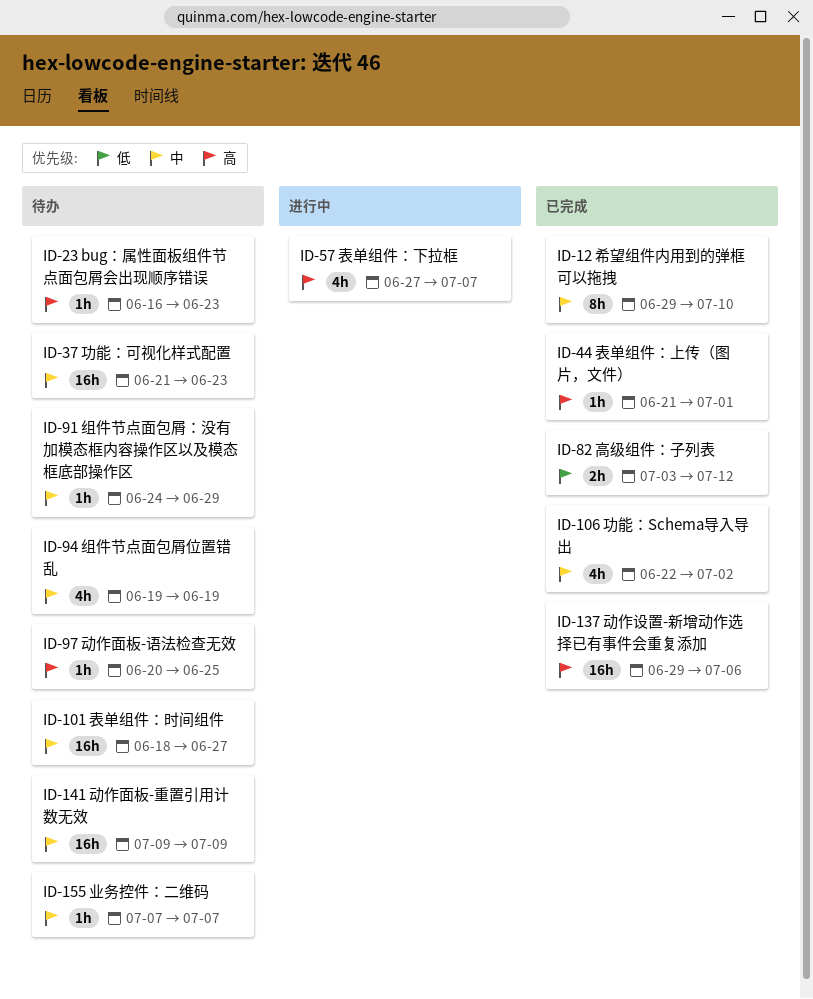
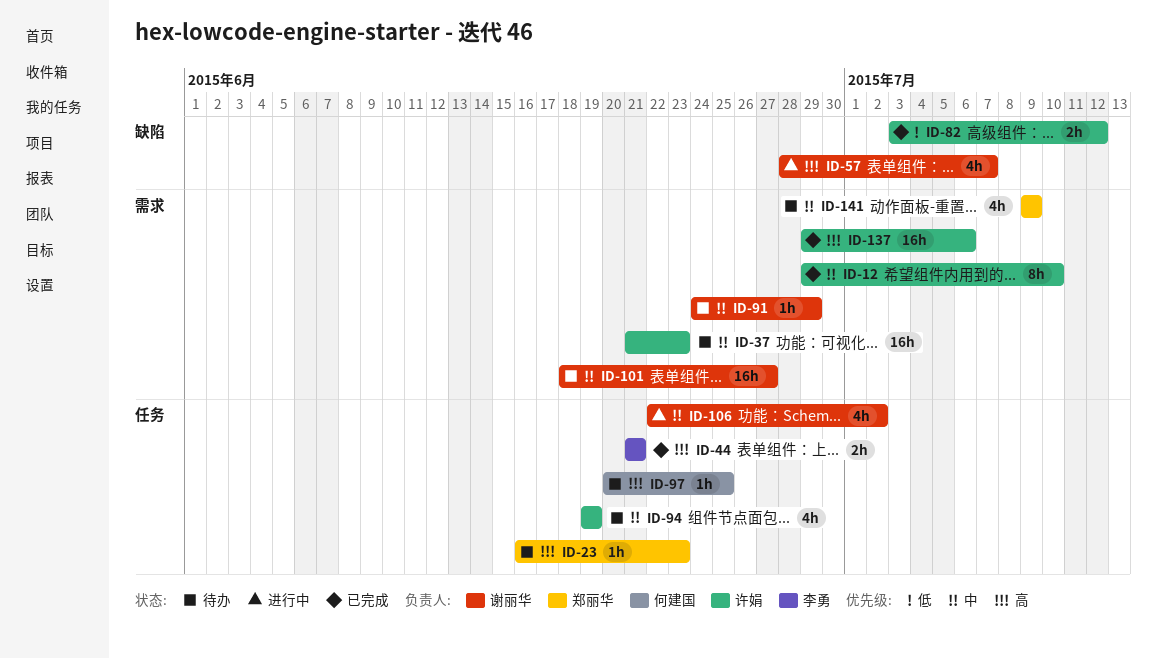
ID-44, estimate: 1h -> 2h
ID-44, due: Jul 1 -> Jun 21
ID-57, start: Jun 27 -> Jun 28
ID-106, status: 已完成 -> 进行中
ID-141, estimate: 16h -> 4h
ID-155: present -> none

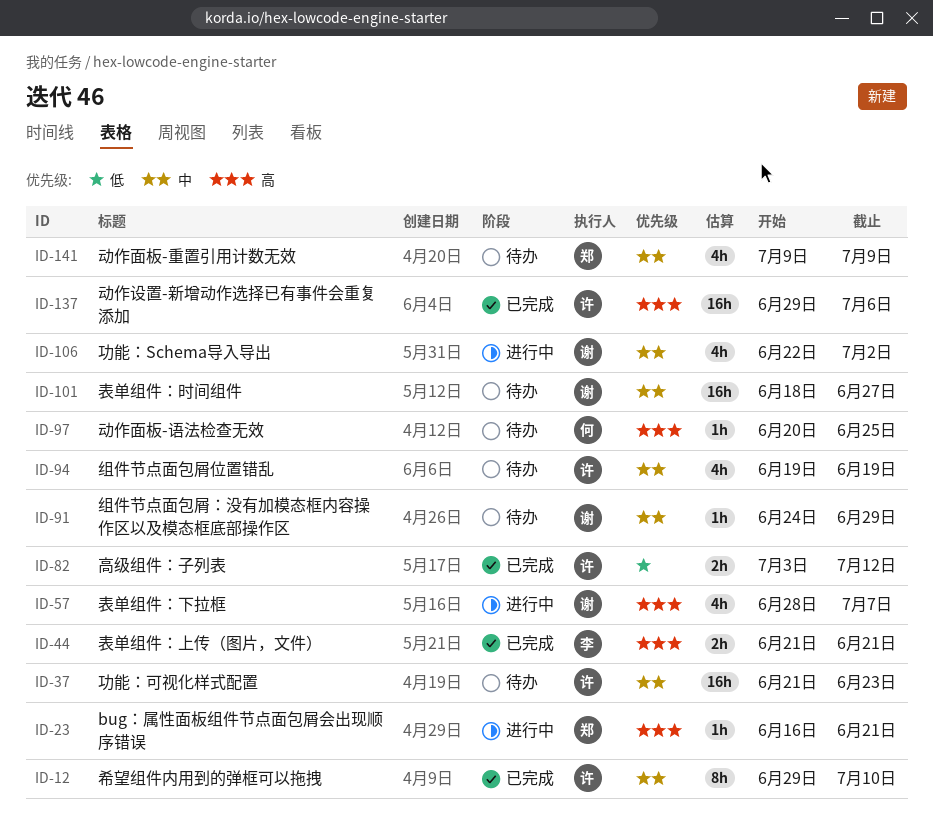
ID-23, status: 待办 -> 进行中
ID-23, due: Jun 23 -> Jun 21

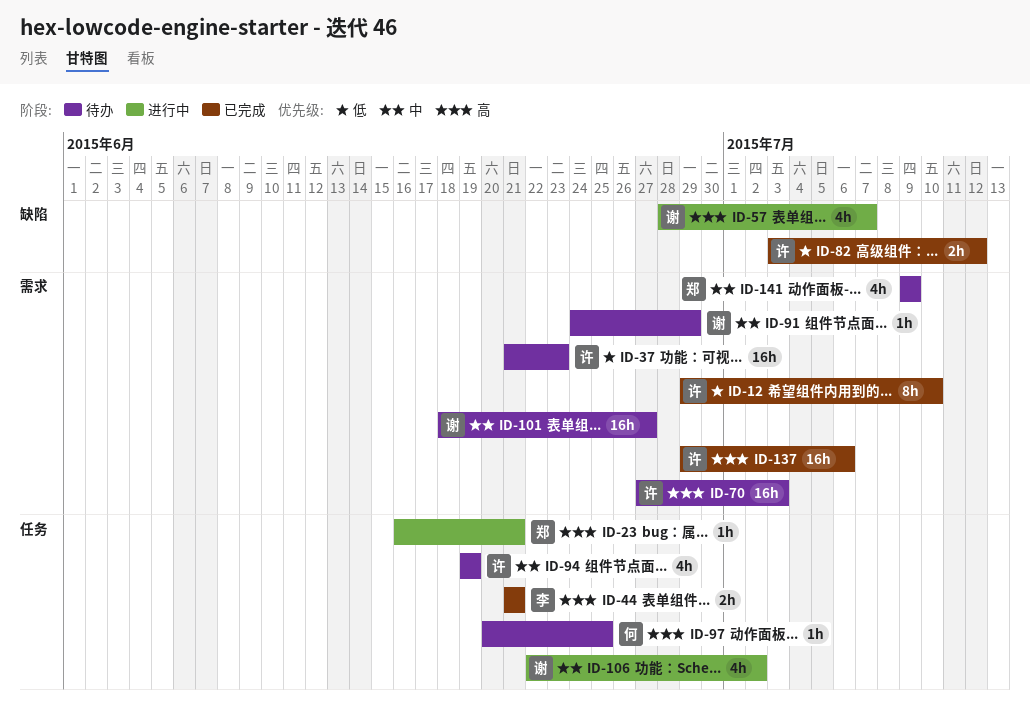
ID-12, priority: 中 -> 低
ID-37, priority: 中 -> 低
ID-70: none -> present

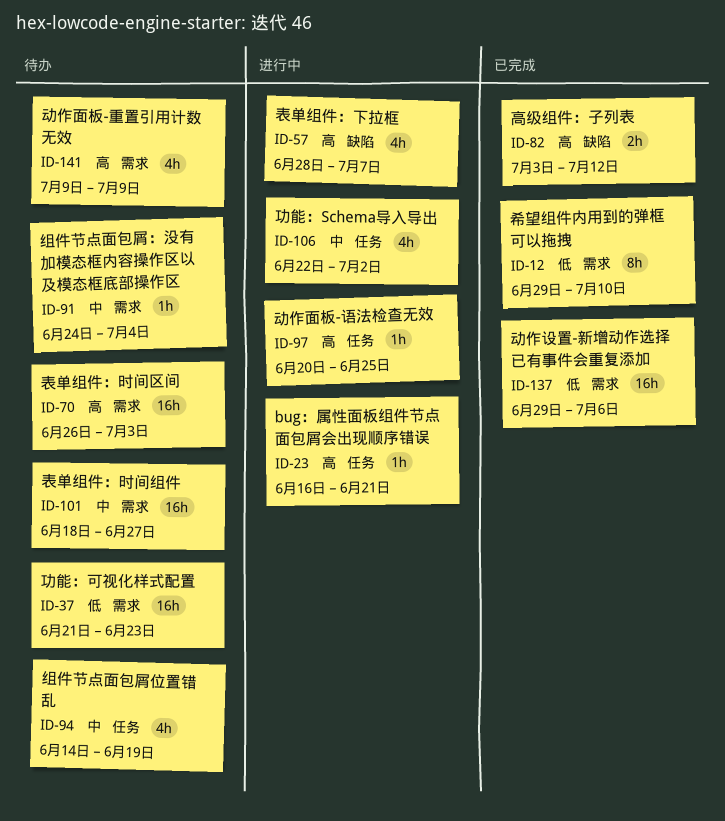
ID-44: present -> none
ID-70, start: Jun 27 -> Jun 26
ID-82, priority: 低 -> 高
ID-91, due: Jun 29 -> Jul 4
ID-94, start: Jun 19 -> Jun 14
ID-97, status: 待办 -> 进行中
ID-137, priority: 高 -> 低
ID-141, priority: 中 -> 高

